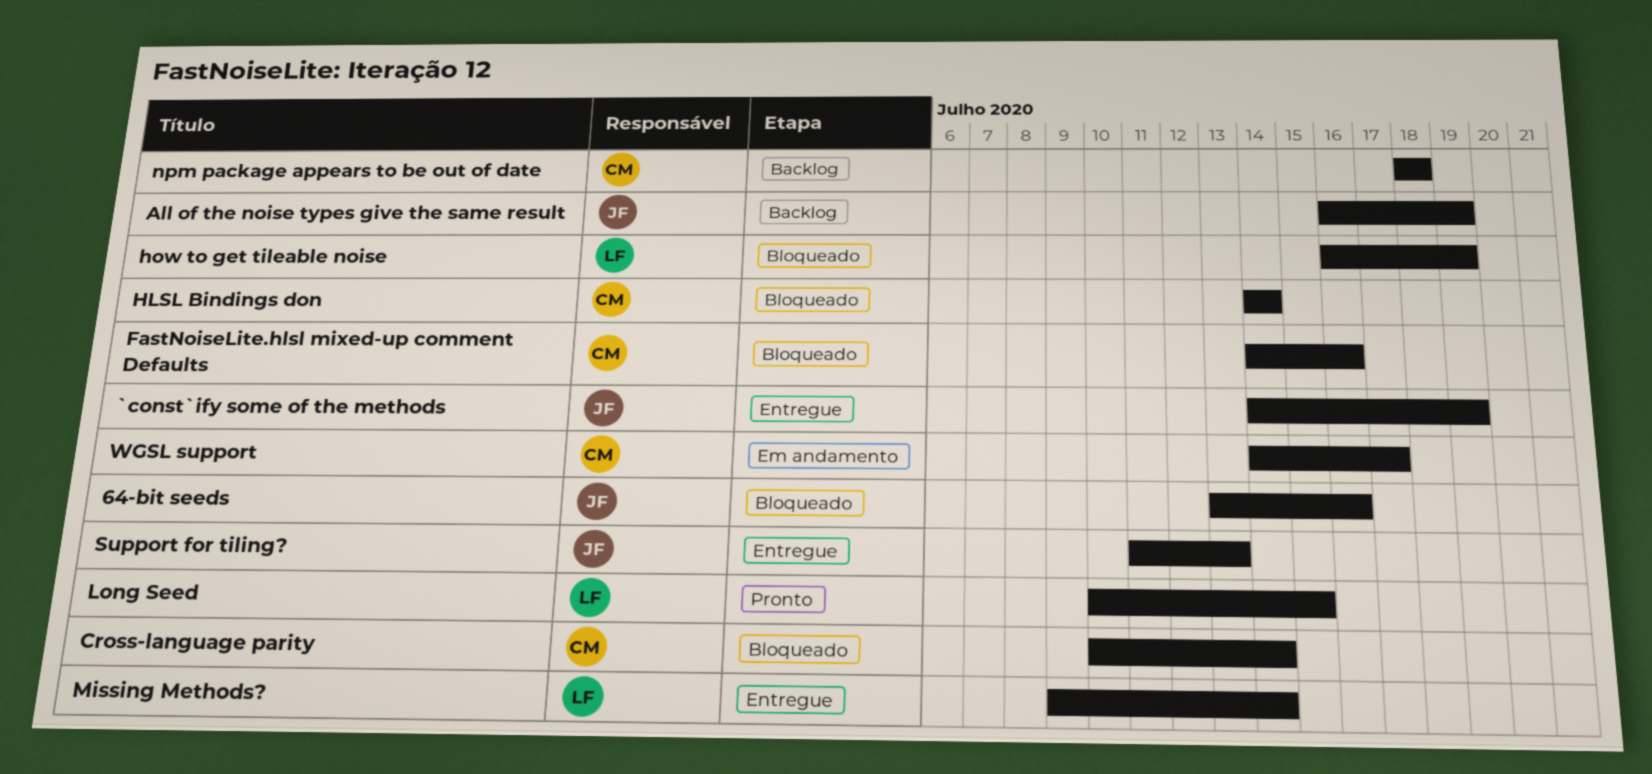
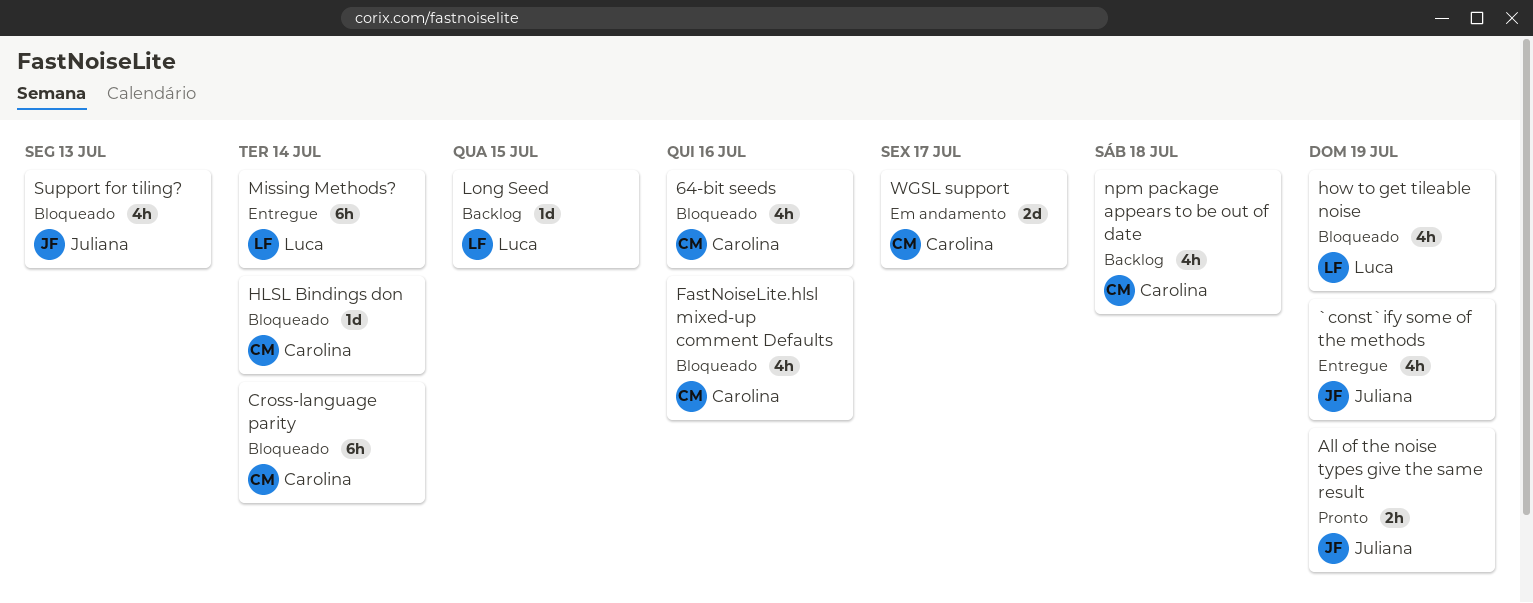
64-bit seeds, owner: Juliana -> Carolina
All of the noise types give the same result, status: Backlog -> Pronto
Long Seed, status: Pronto -> Backlog
Support for tiling?, status: Entregue -> Bloqueado

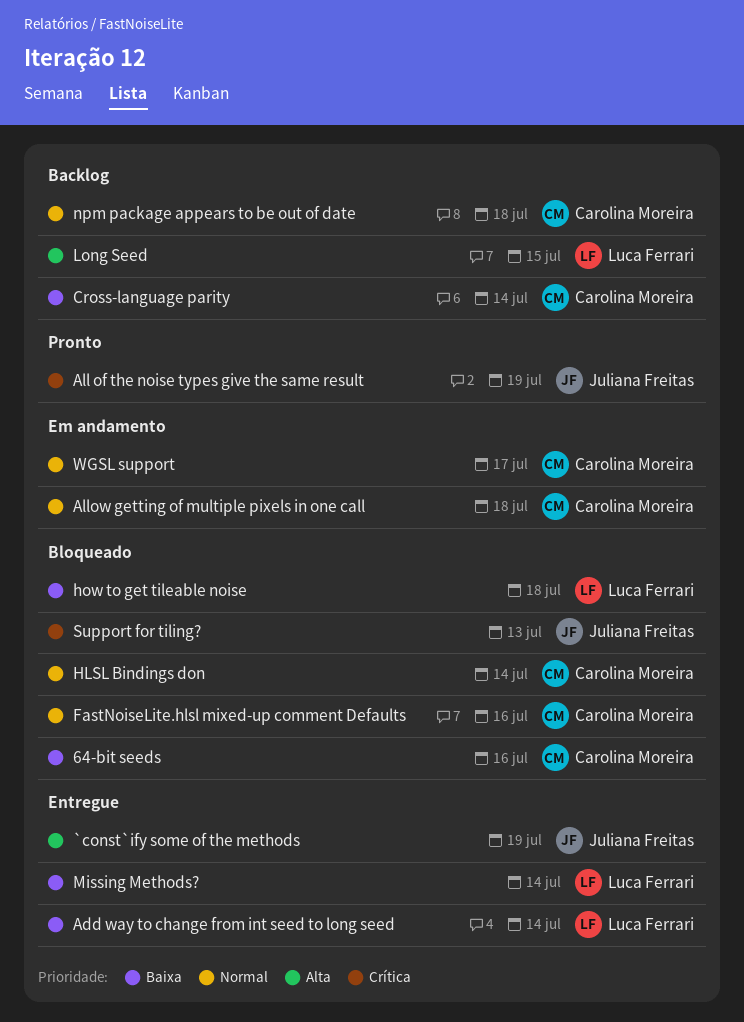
Add way to change from int seed to long seed: none -> present
Allow getting of multiple pixels in one call: none -> present
Cross-language parity, status: Bloqueado -> Backlog
how to get tileable noise, due: Jul 19 -> Jul 18

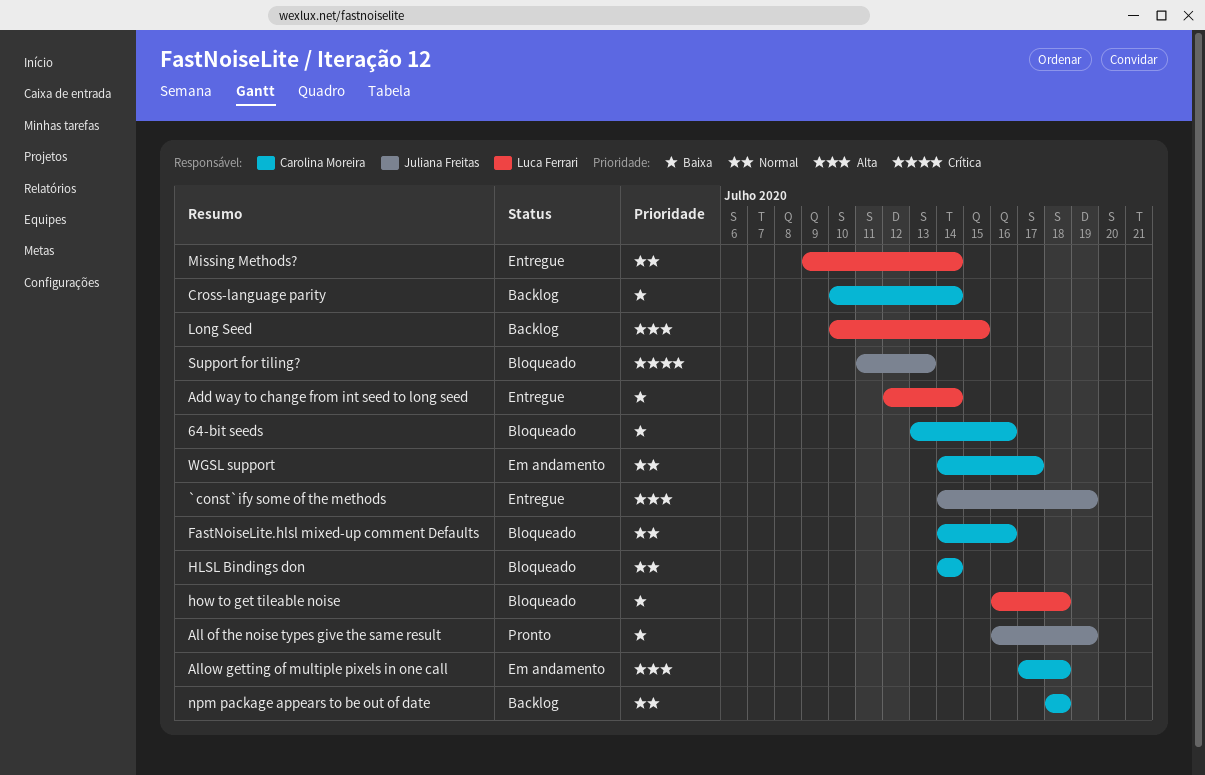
All of the noise types give the same result, priority: Crítica -> Baixa
Allow getting of multiple pixels in one call, priority: Normal -> Alta
Missing Methods?, priority: Baixa -> Normal

